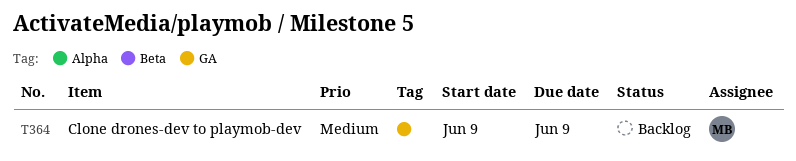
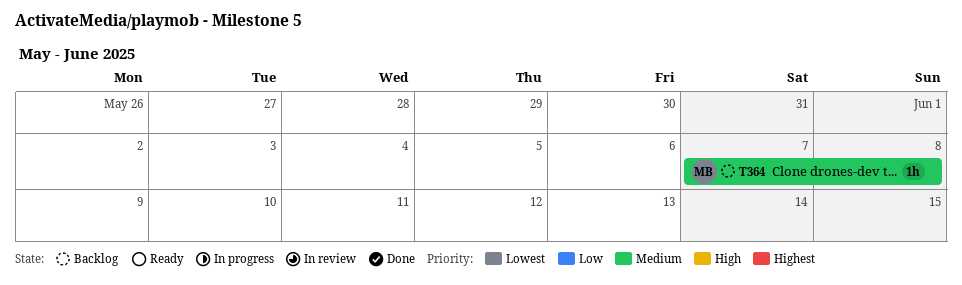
T364, start: Jun 9 -> Jun 7
T364, due: Jun 9 -> Jun 8

